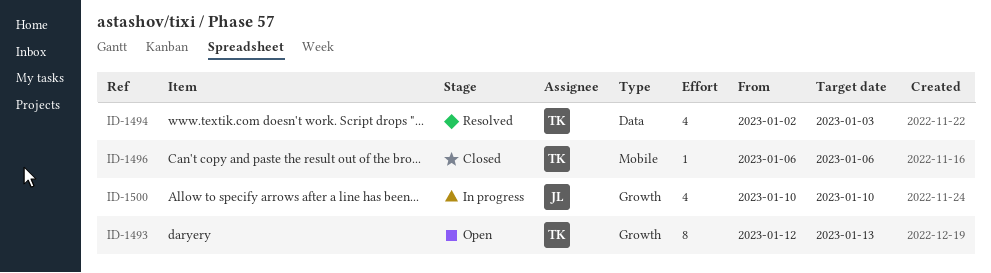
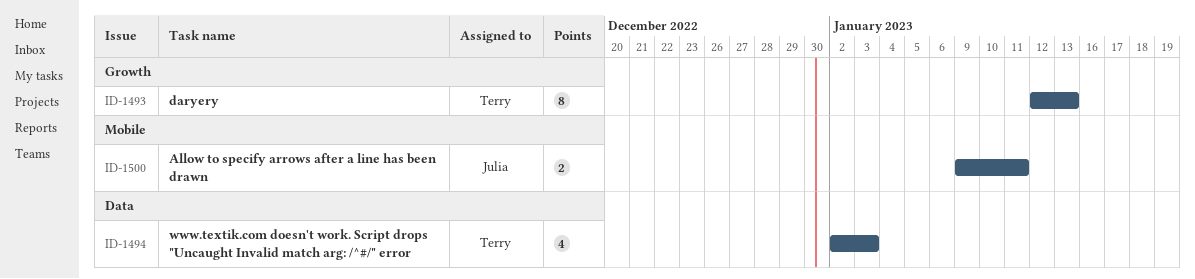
ID-1496: present -> none
ID-1500, label: Growth -> Mobile
ID-1500, estimate: 4 -> 2
ID-1500, start: Jan 10 -> Jan 9
ID-1500, due: Jan 10 -> Jan 11

